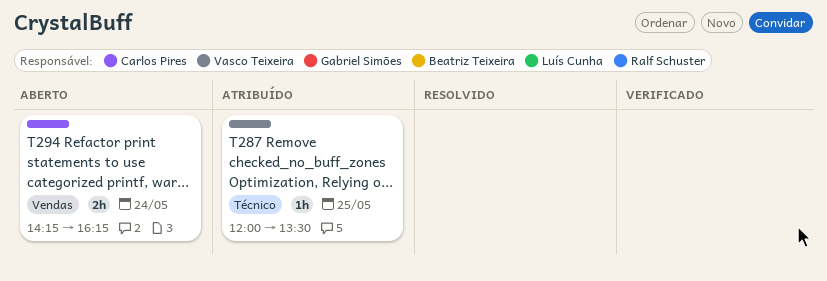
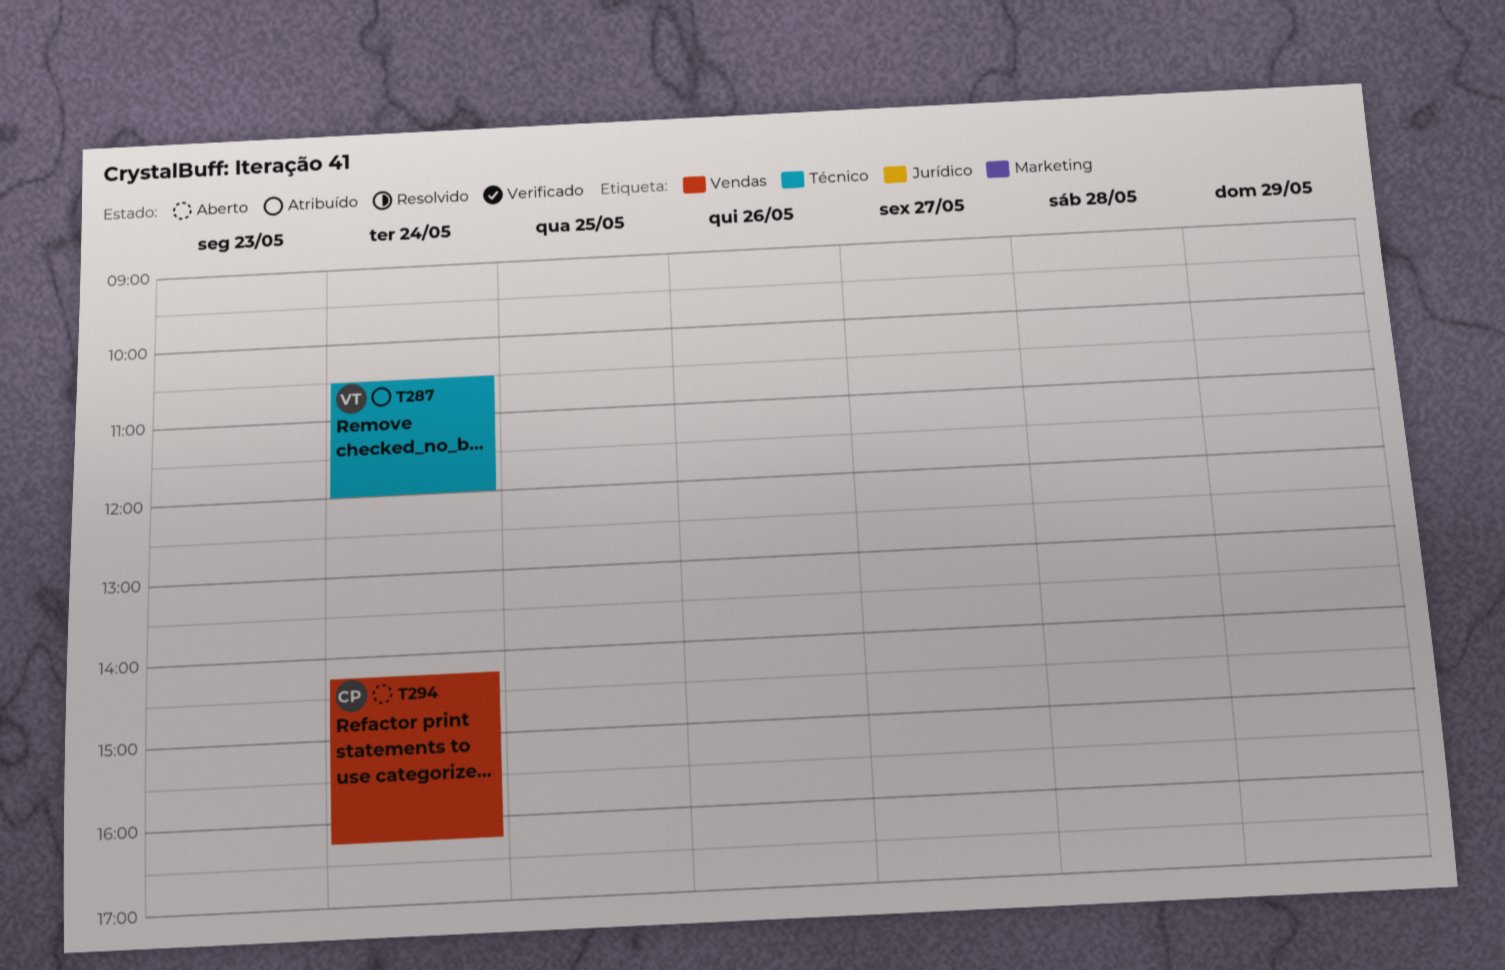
T287, day: May 25 -> May 24
T287, begins: 12:00 -> 10:30
T287, ends: 13:30 -> 12:00

